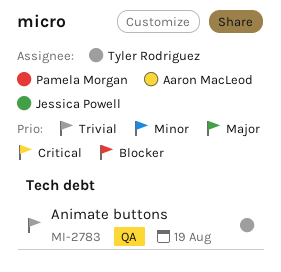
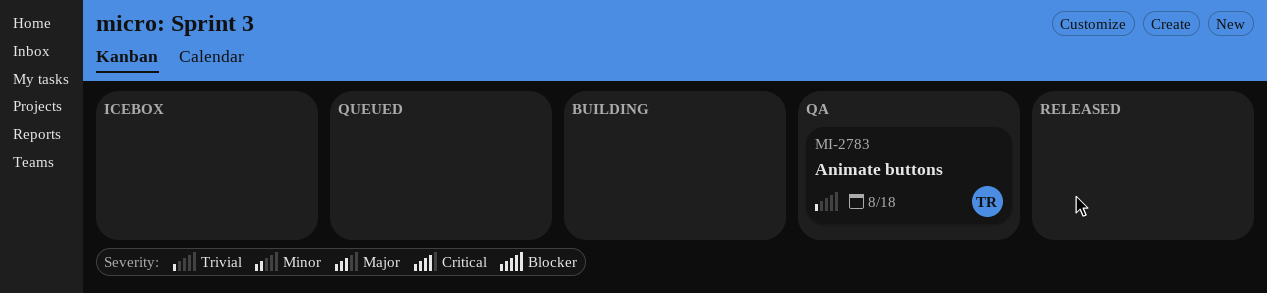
MI-2783, due: Aug 19 -> Aug 18

